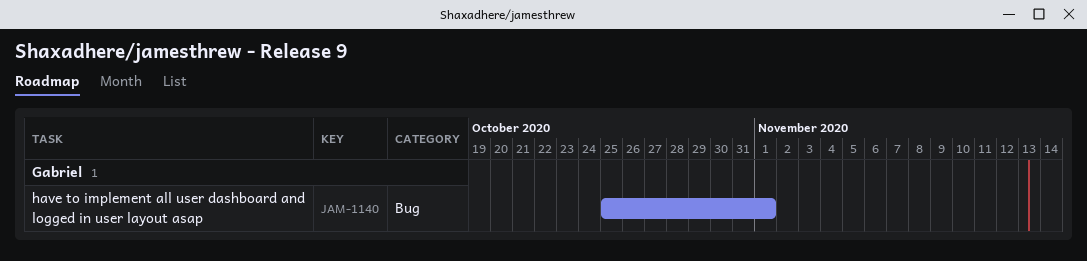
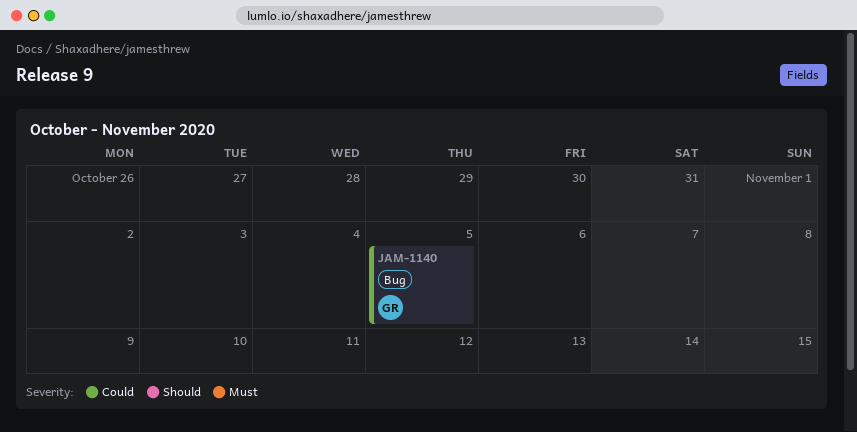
JAM-1140, due: Nov 1 -> Nov 5

